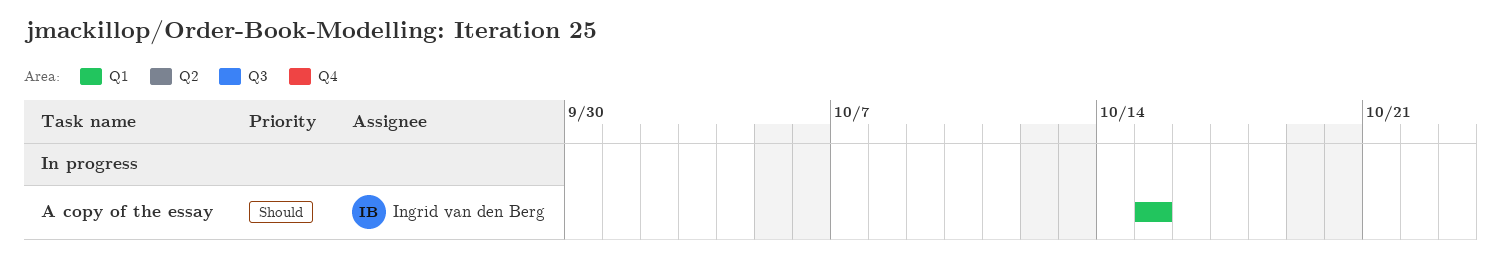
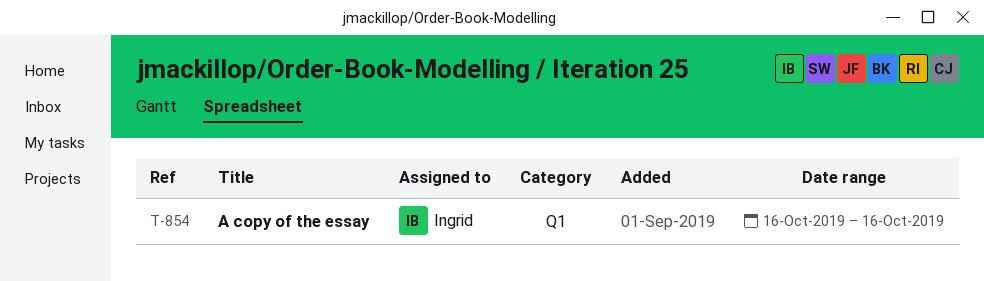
A copy of the essay, start: Oct 15 -> Oct 16
A copy of the essay, due: Oct 15 -> Oct 16

